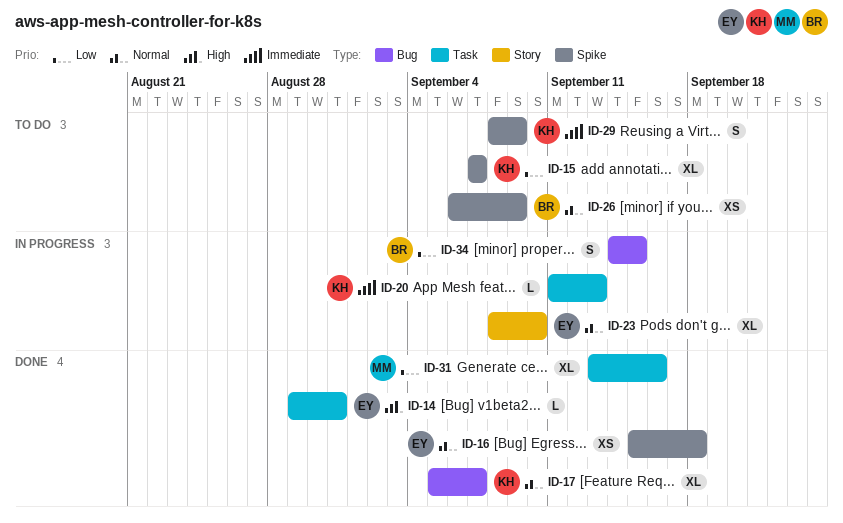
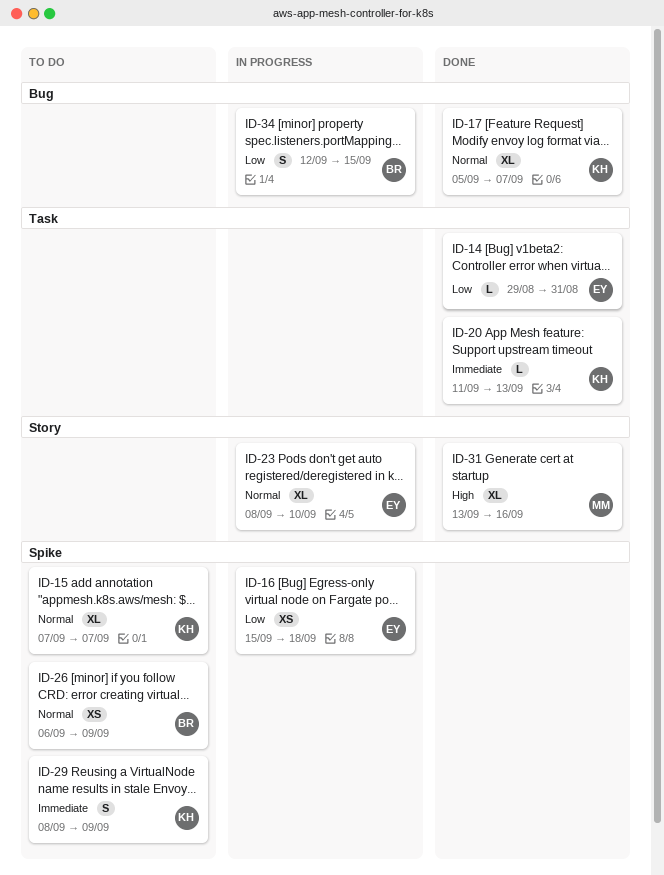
ID-14, priority: High -> Low
ID-15, priority: Low -> Normal
ID-16, status: Done -> In progress
ID-16, priority: Normal -> Low
ID-20, status: In progress -> Done
ID-31, priority: Low -> High
ID-31, label: Task -> Story
ID-34, start: Sep 14 -> Sep 12

